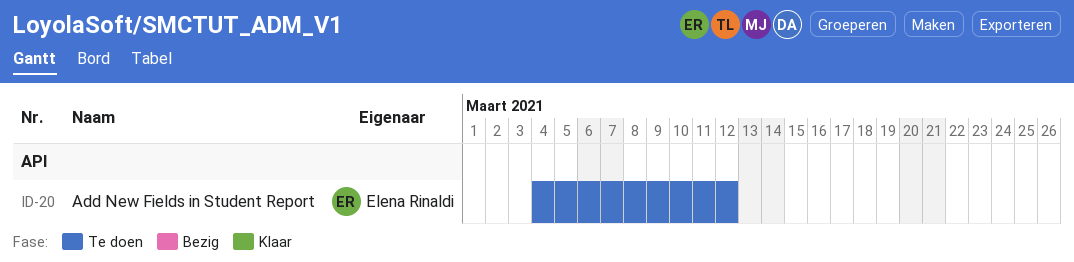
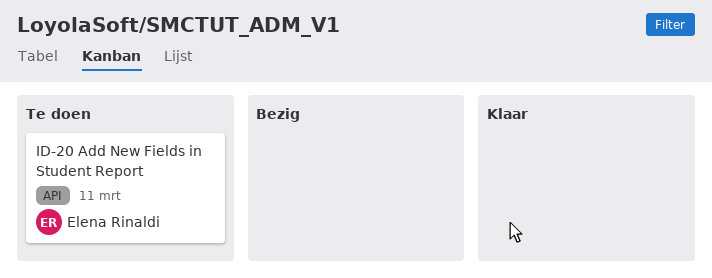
ID-20, due: Mar 12 -> Mar 11

